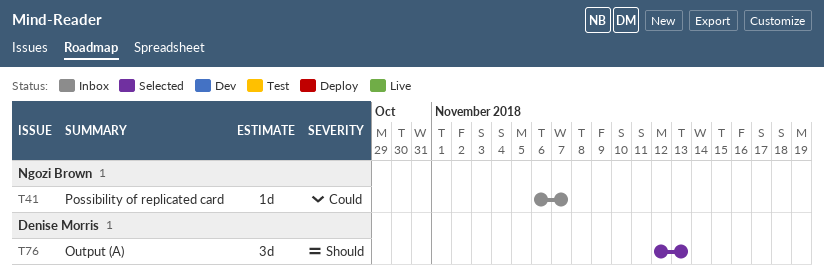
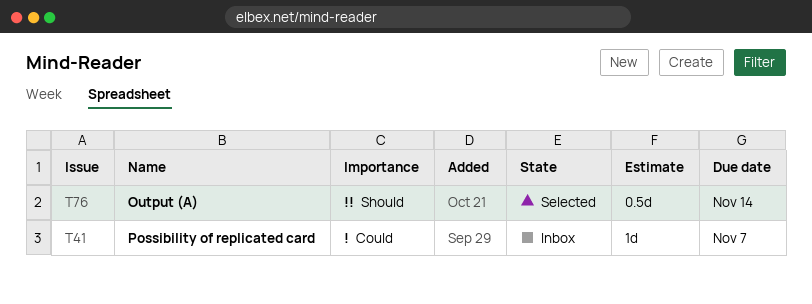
T76, estimate: 3d -> 0.5d
T76, due: Nov 13 -> Nov 14

